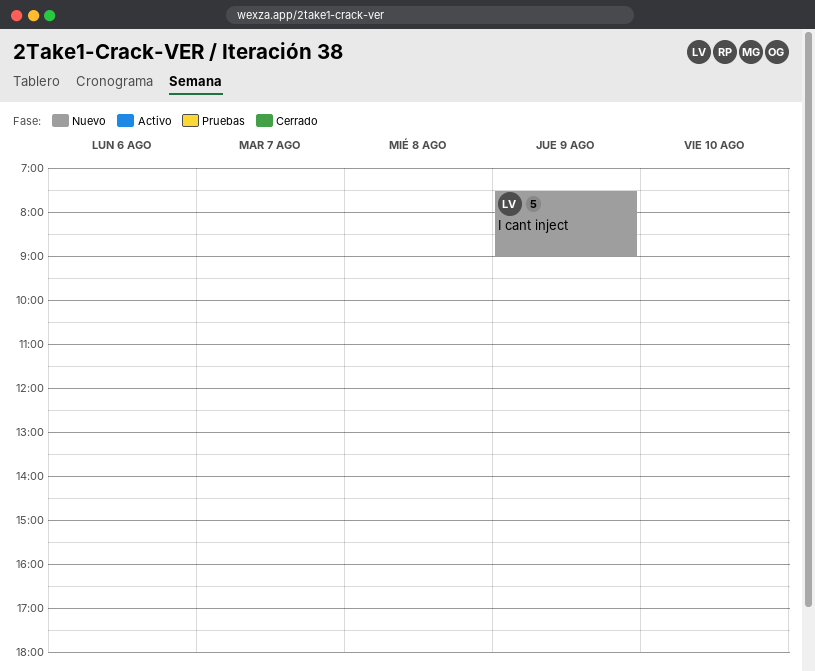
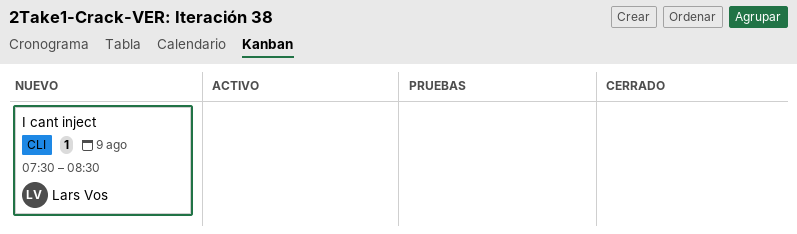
I cant inject, estimate: 5 -> 1
I cant inject, ends: 09:00 -> 08:30

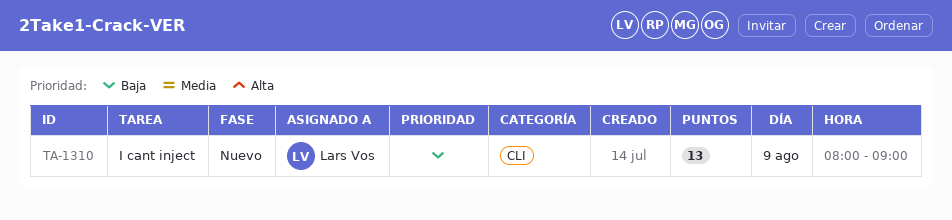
I cant inject, estimate: 1 -> 13
I cant inject, begins: 07:30 -> 08:00
I cant inject, ends: 08:30 -> 09:00

